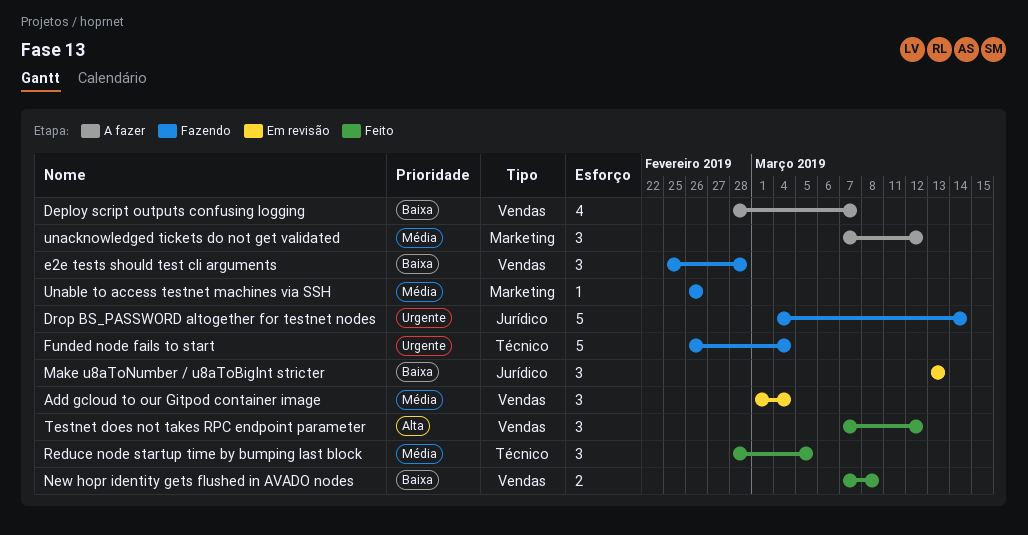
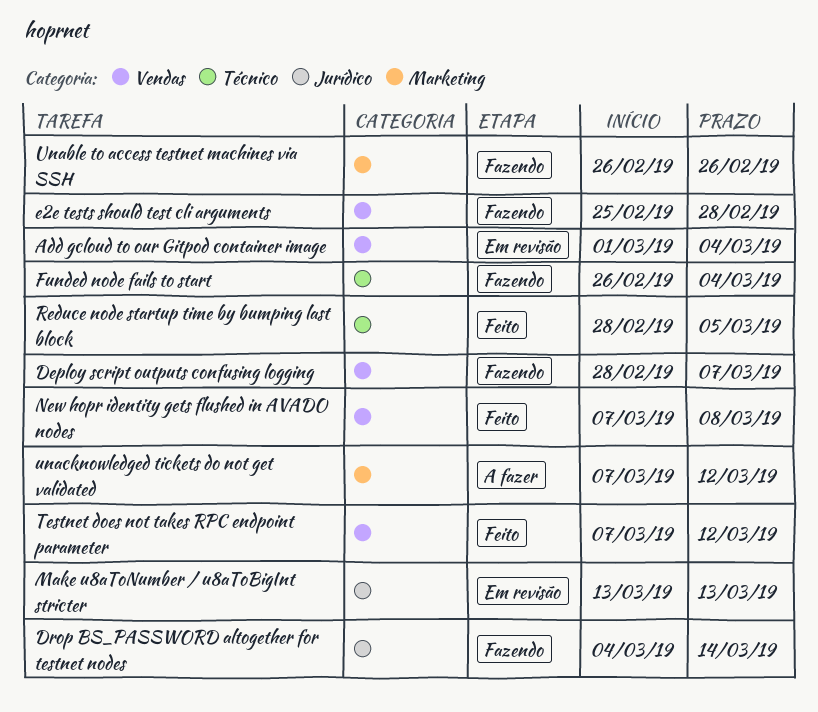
Deploy script outputs confusing logging, status: A fazer -> Fazendo

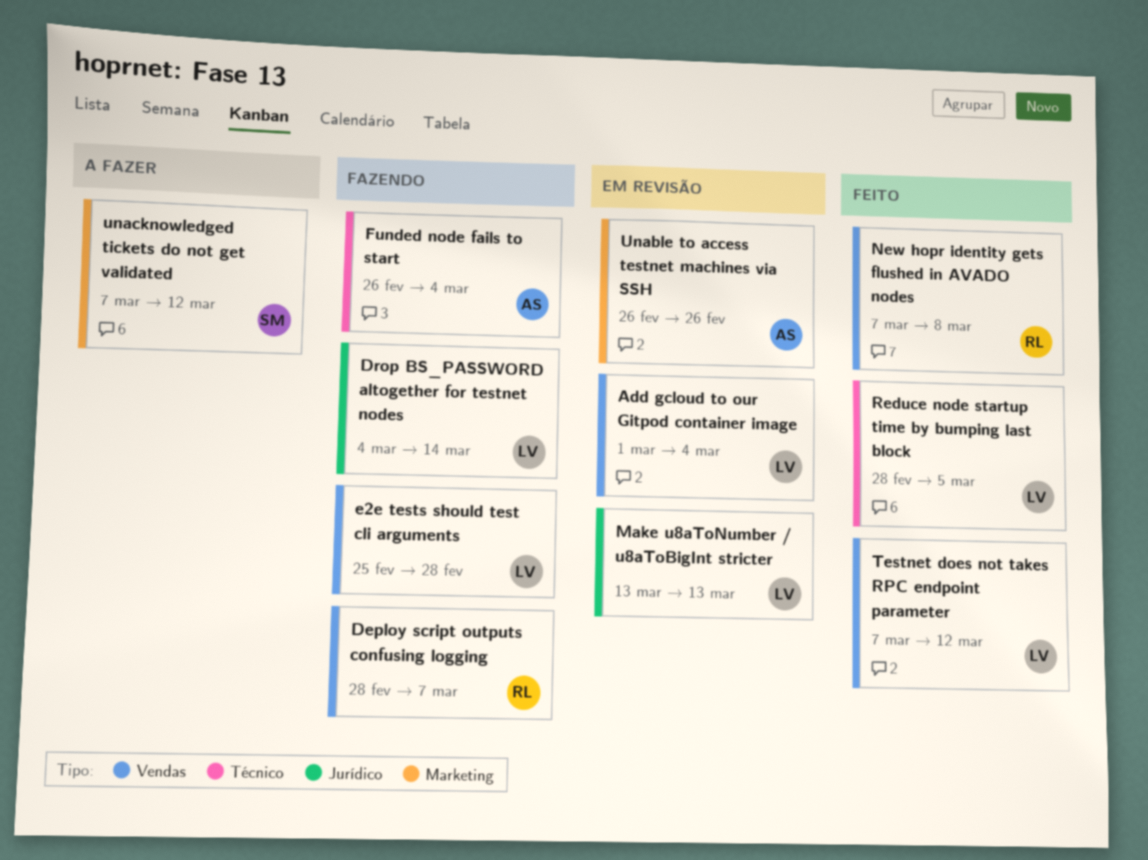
Unable to access testnet machines via SSH, status: Fazendo -> Em revisão

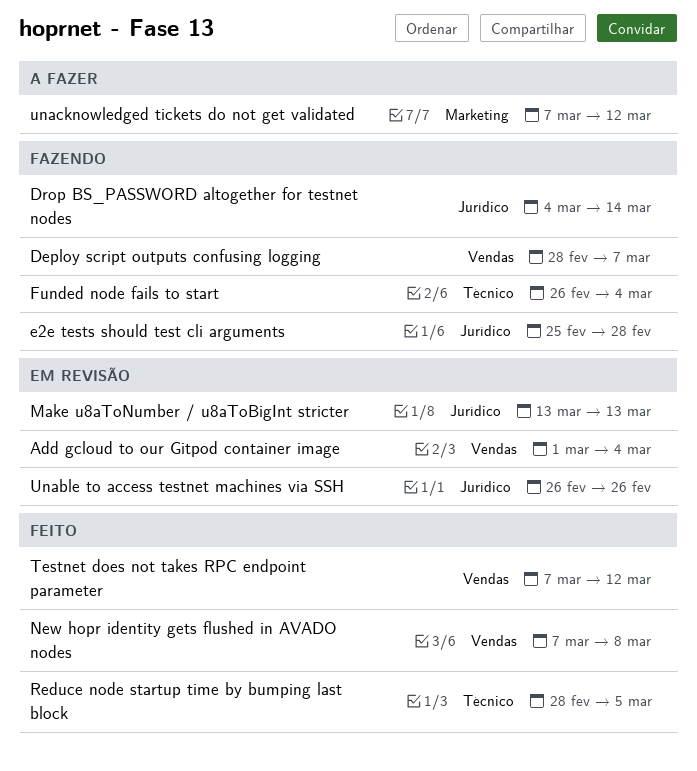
e2e tests should test cli arguments, label: Vendas -> Jurídico
Unable to access testnet machines via SSH, label: Marketing -> Jurídico

